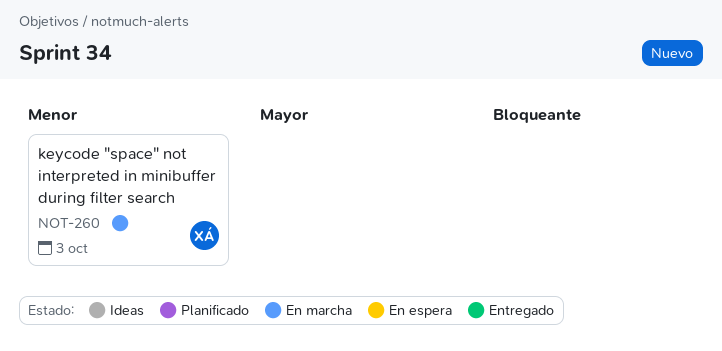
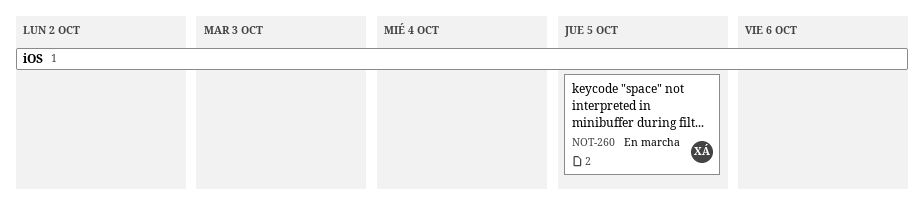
NOT-260, due: Oct 3 -> Oct 5

